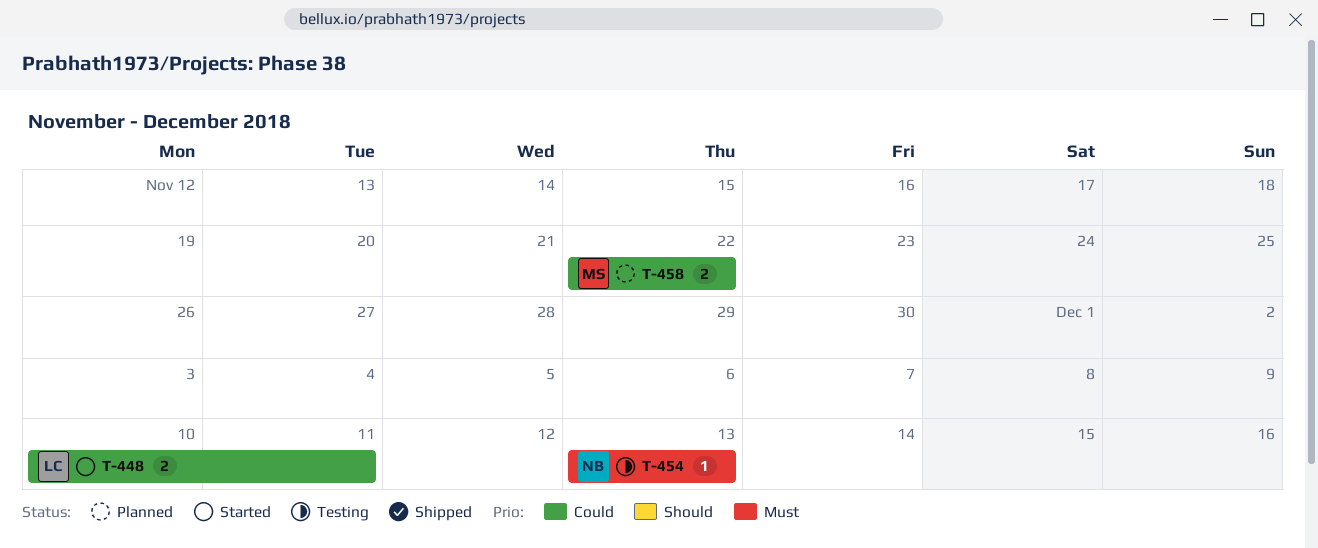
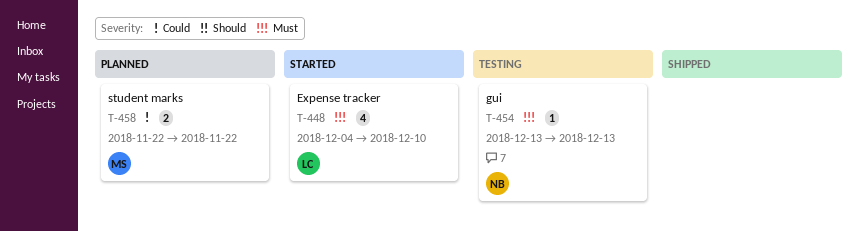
T-448, priority: Could -> Must
T-448, estimate: 2 -> 4
T-448, start: Dec 10 -> Dec 4
T-448, due: Dec 11 -> Dec 10

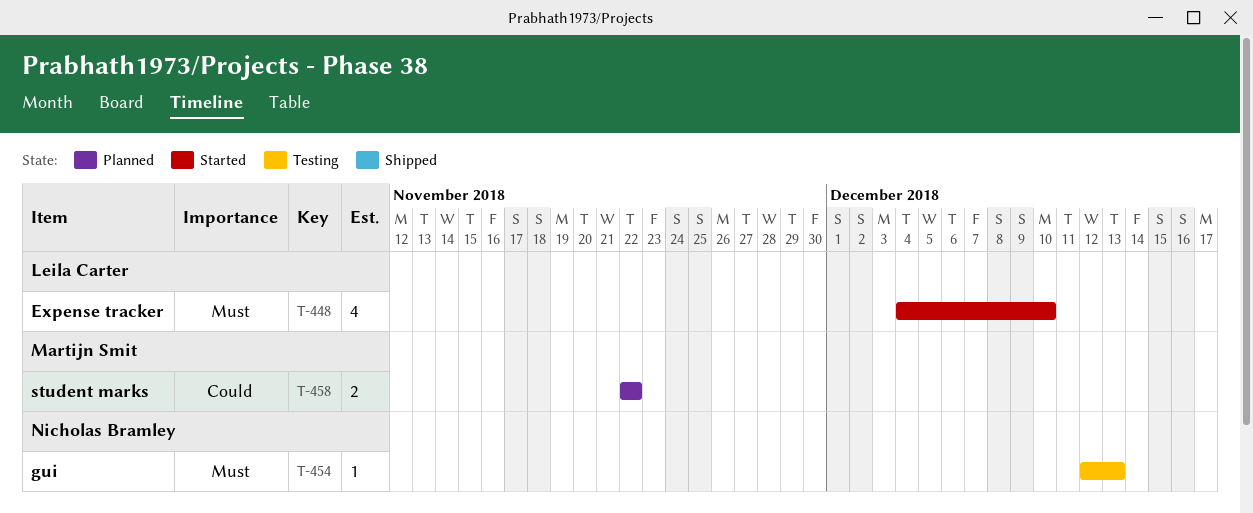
T-454, start: Dec 13 -> Dec 12

